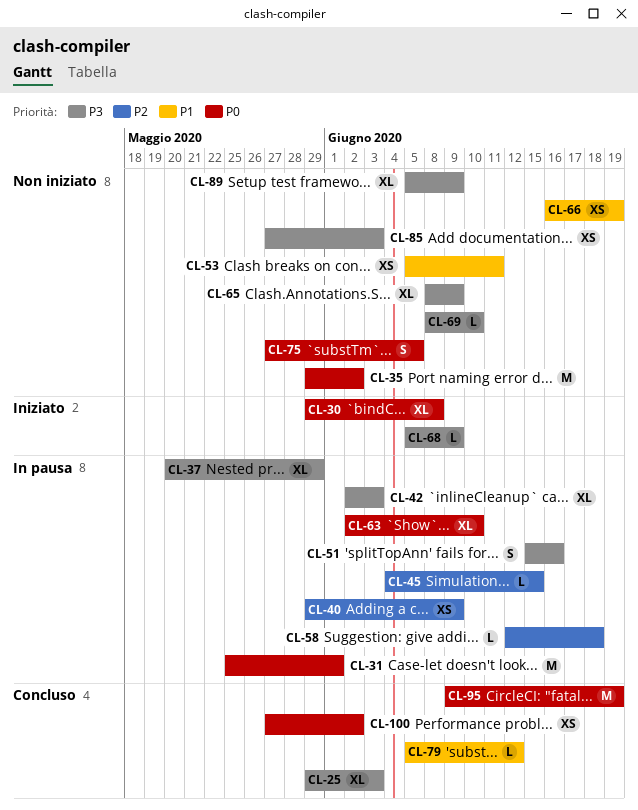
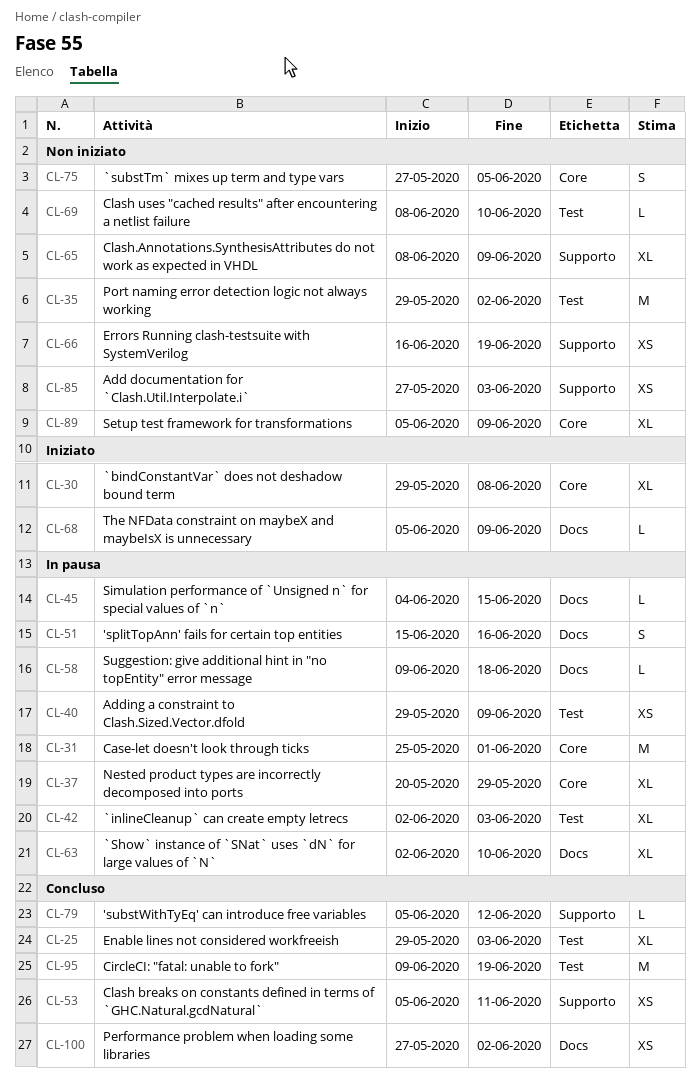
CL-53, status: Non iniziato -> Concluso
CL-58, start: Jun 12 -> Jun 9

